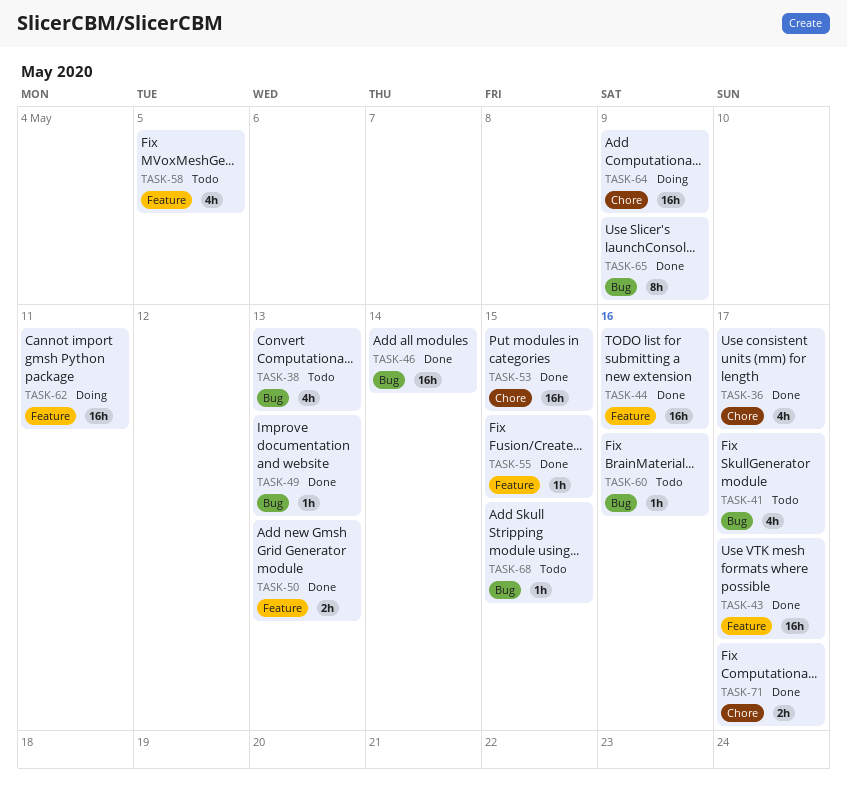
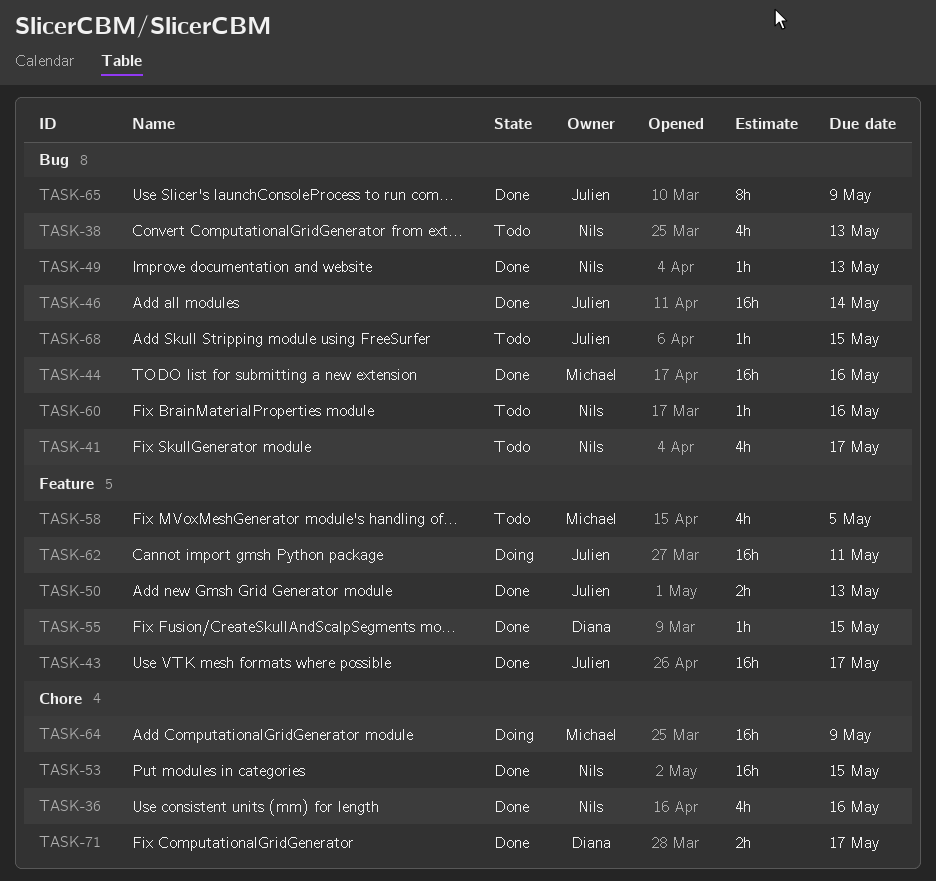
TASK-36, due: May 17 -> May 16
TASK-44, label: Feature -> Bug

